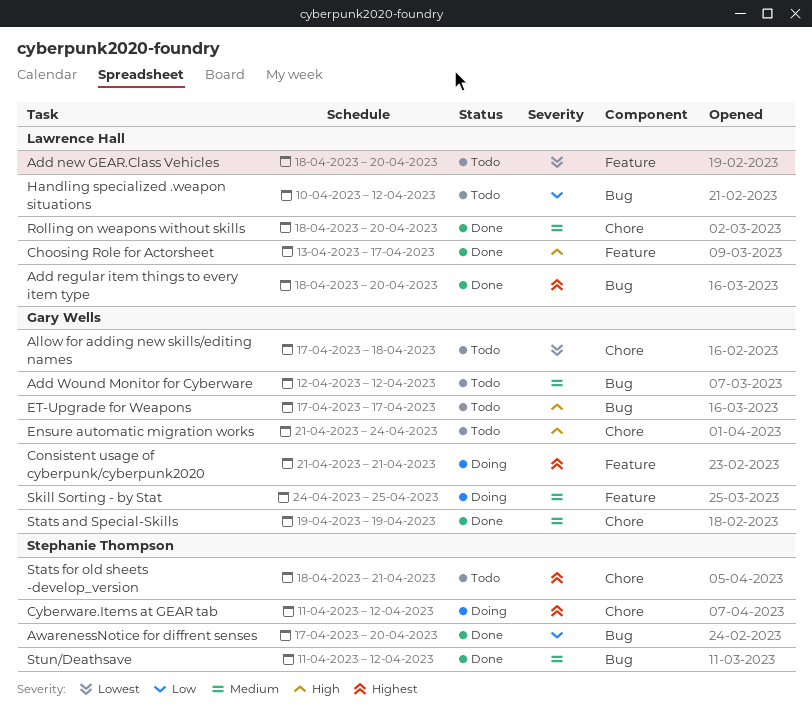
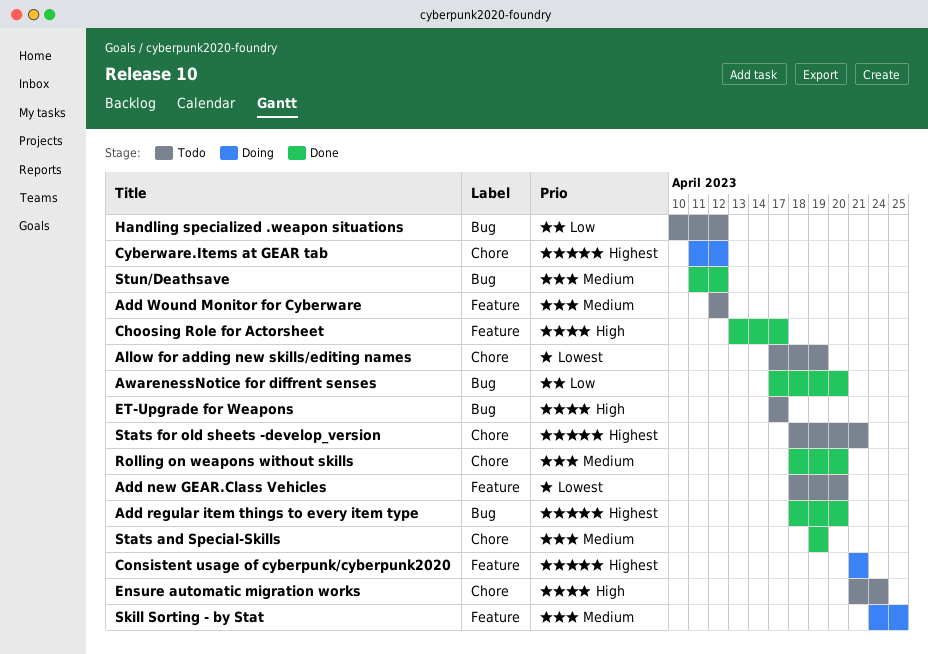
Add Wound Monitor for Cyberware, label: Bug -> Feature
Allow for adding new skills/editing names, due: Apr 18 -> Apr 19

